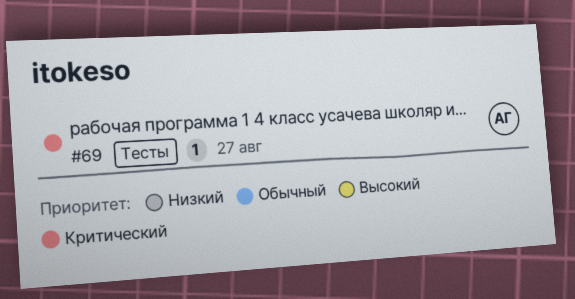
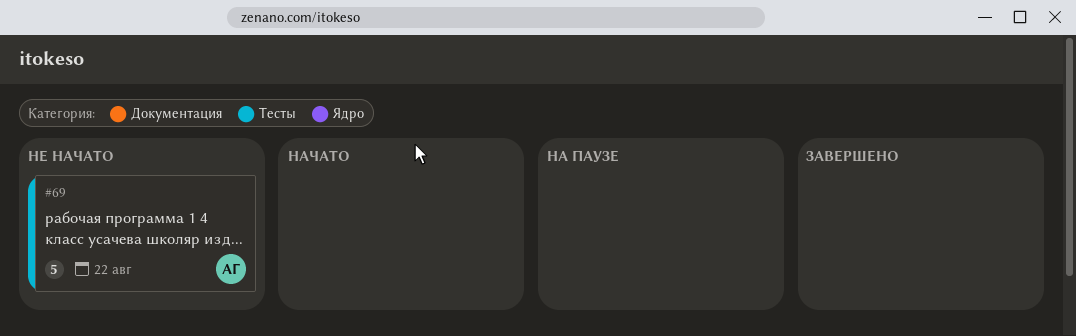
#69, estimate: 1 -> 5
#69, due: Aug 27 -> Aug 22

